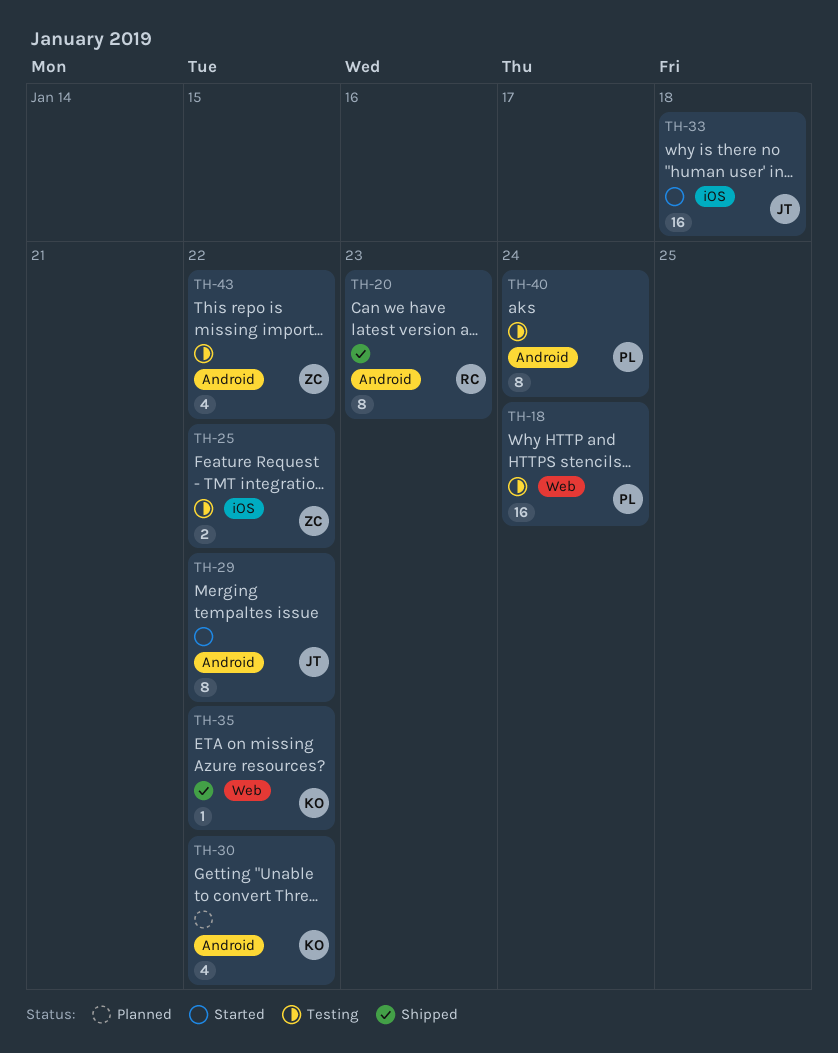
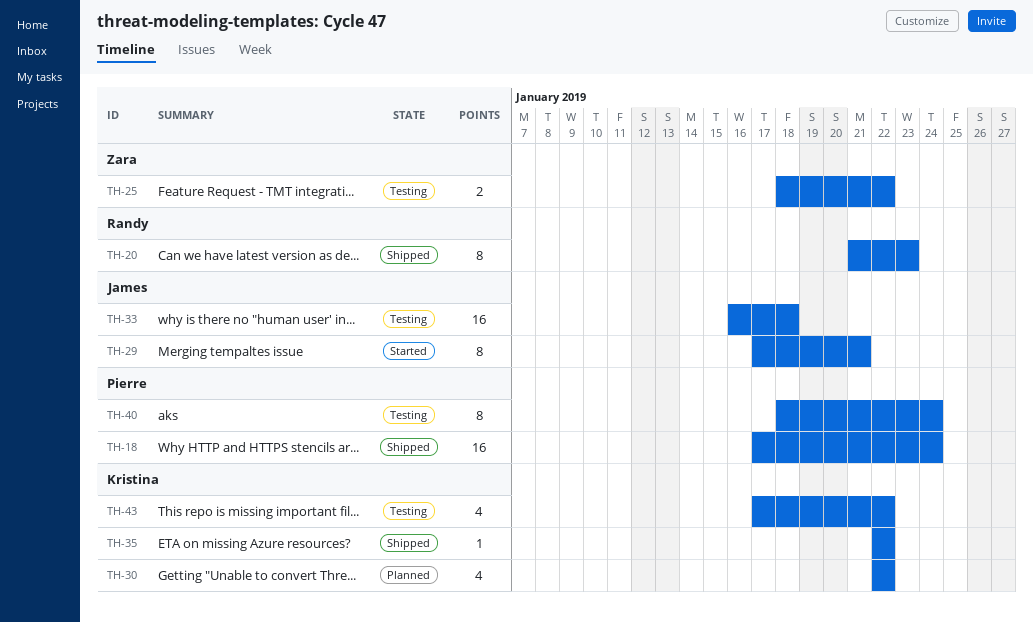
TH-18, status: Testing -> Shipped
TH-29, due: Jan 22 -> Jan 21
TH-33, status: Started -> Testing
TH-43, owner: Zara -> Kristina

